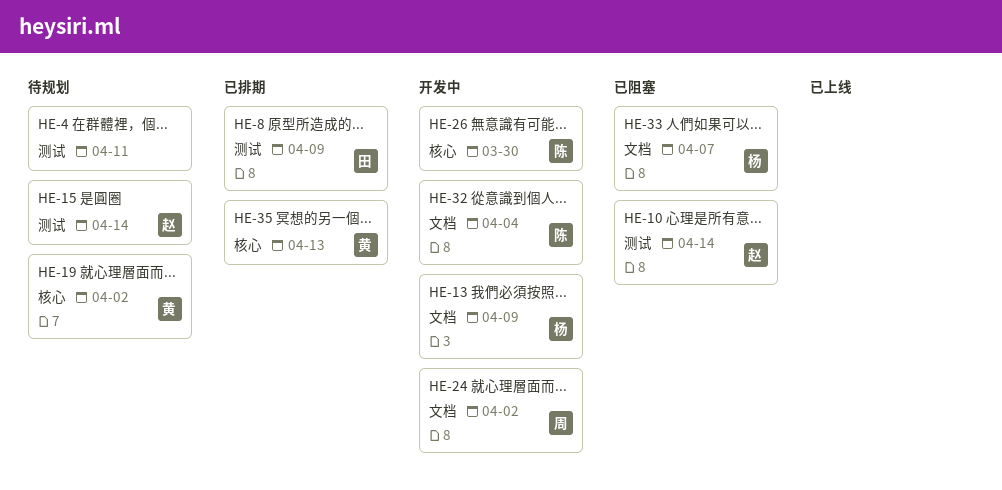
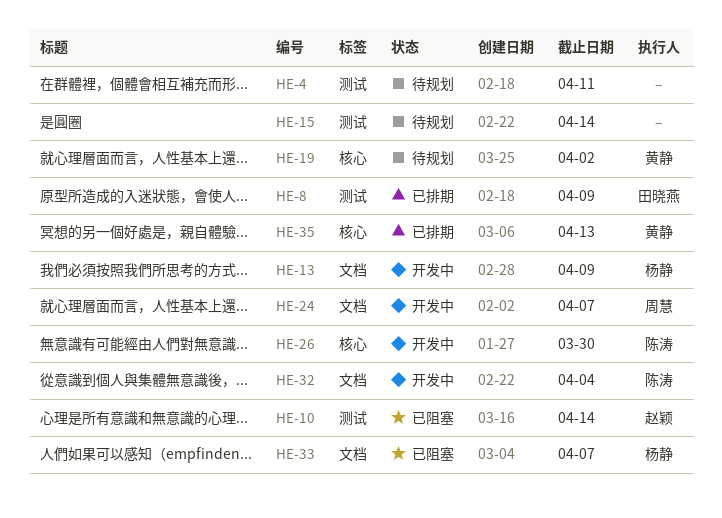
HE-15, owner: 赵颖 -> none
HE-24, due: Apr 2 -> Apr 7

